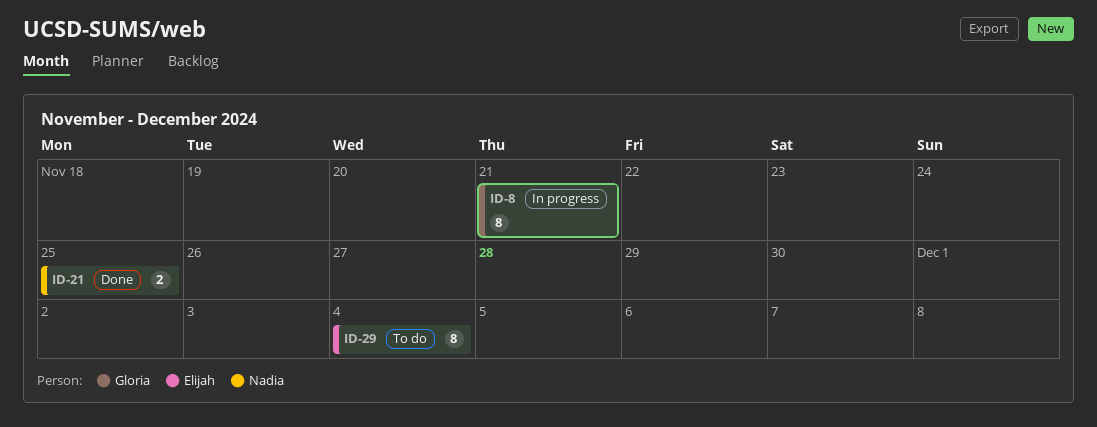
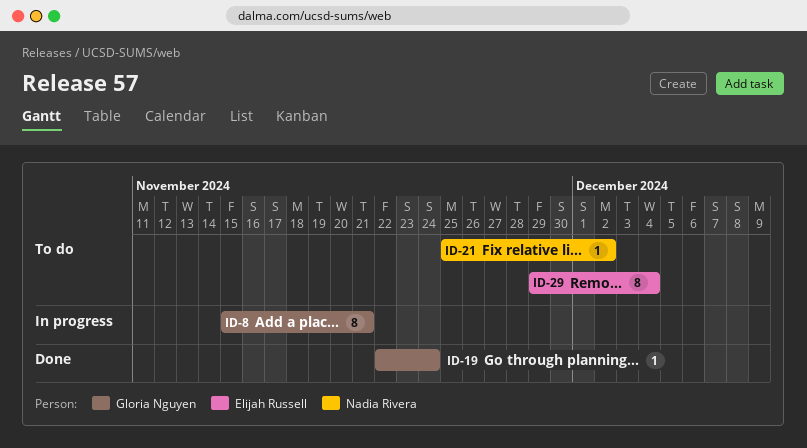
ID-19: none -> present
ID-21, status: Done -> To do
ID-21, estimate: 2 -> 1
ID-21, due: Nov 25 -> Dec 2

